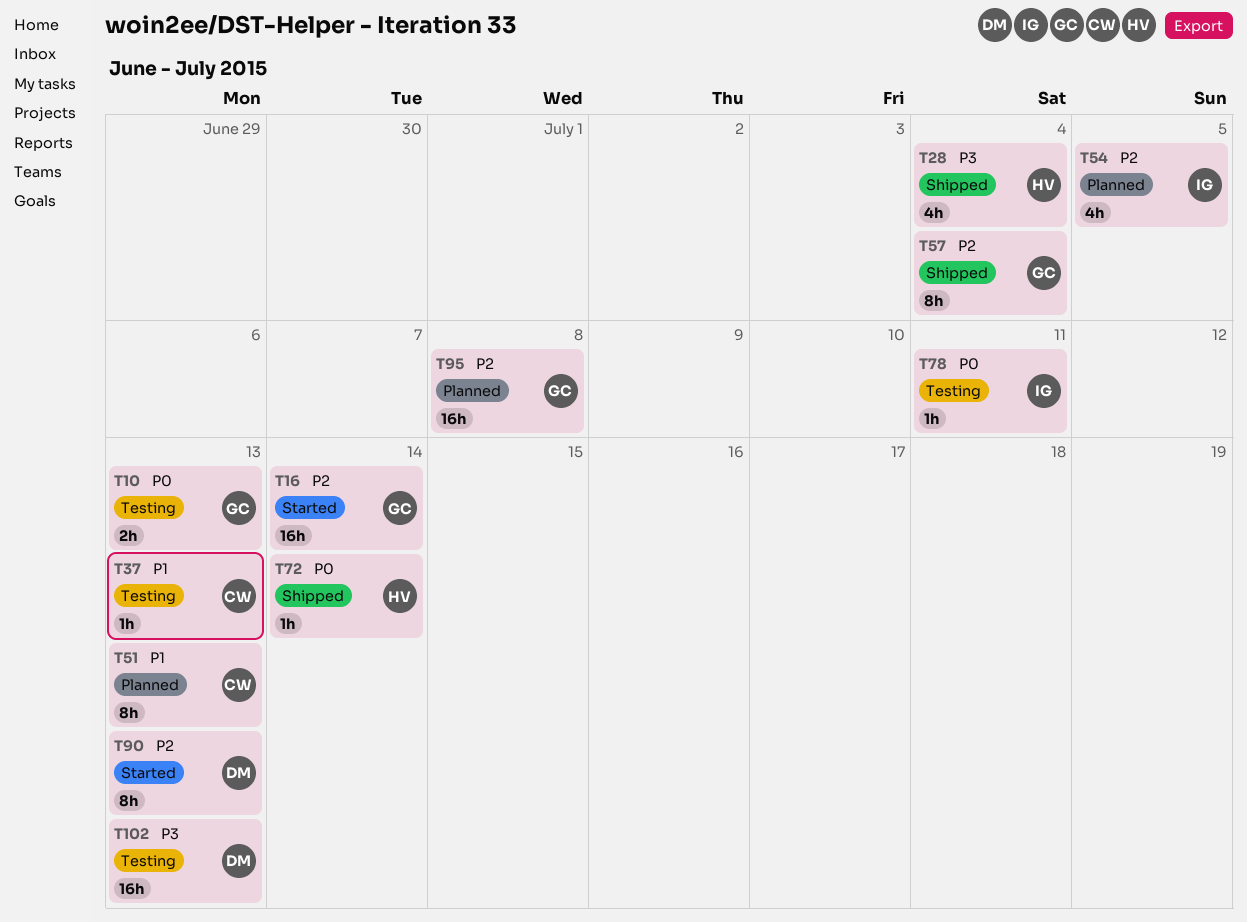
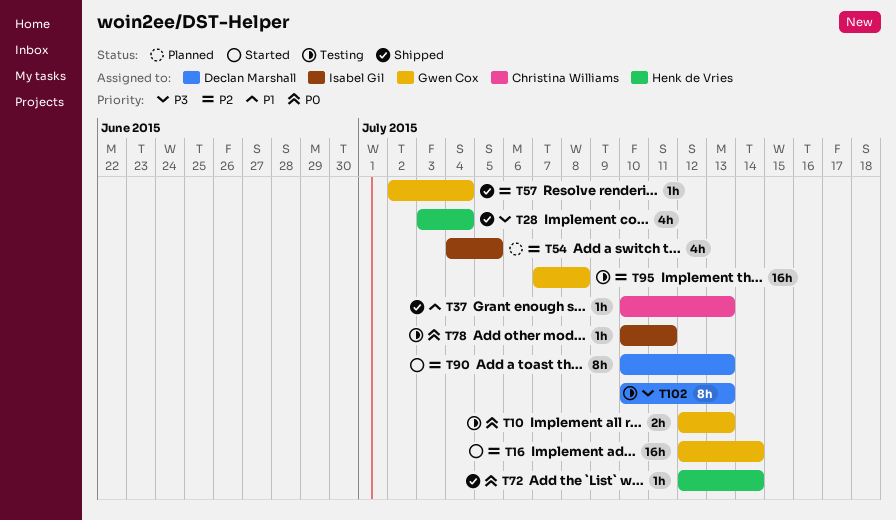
T37, status: Testing -> Shipped
T51: present -> none
T57, estimate: 8h -> 1h
T95, status: Planned -> Testing
T102, estimate: 16h -> 8h

